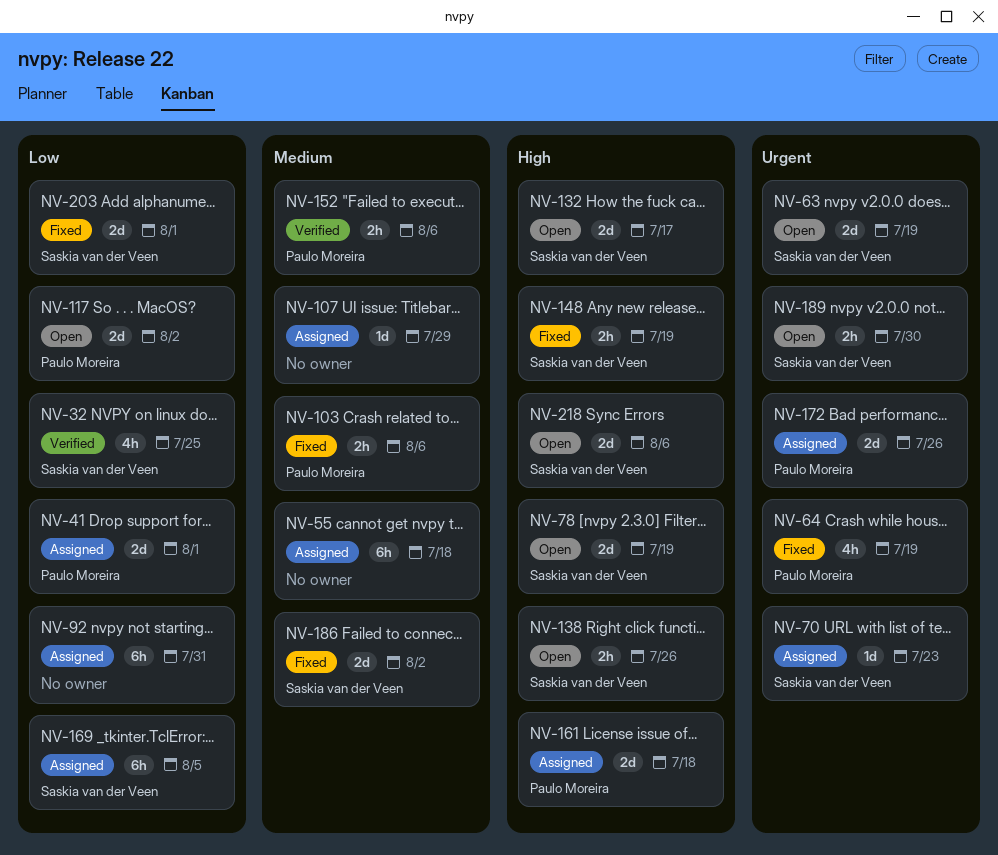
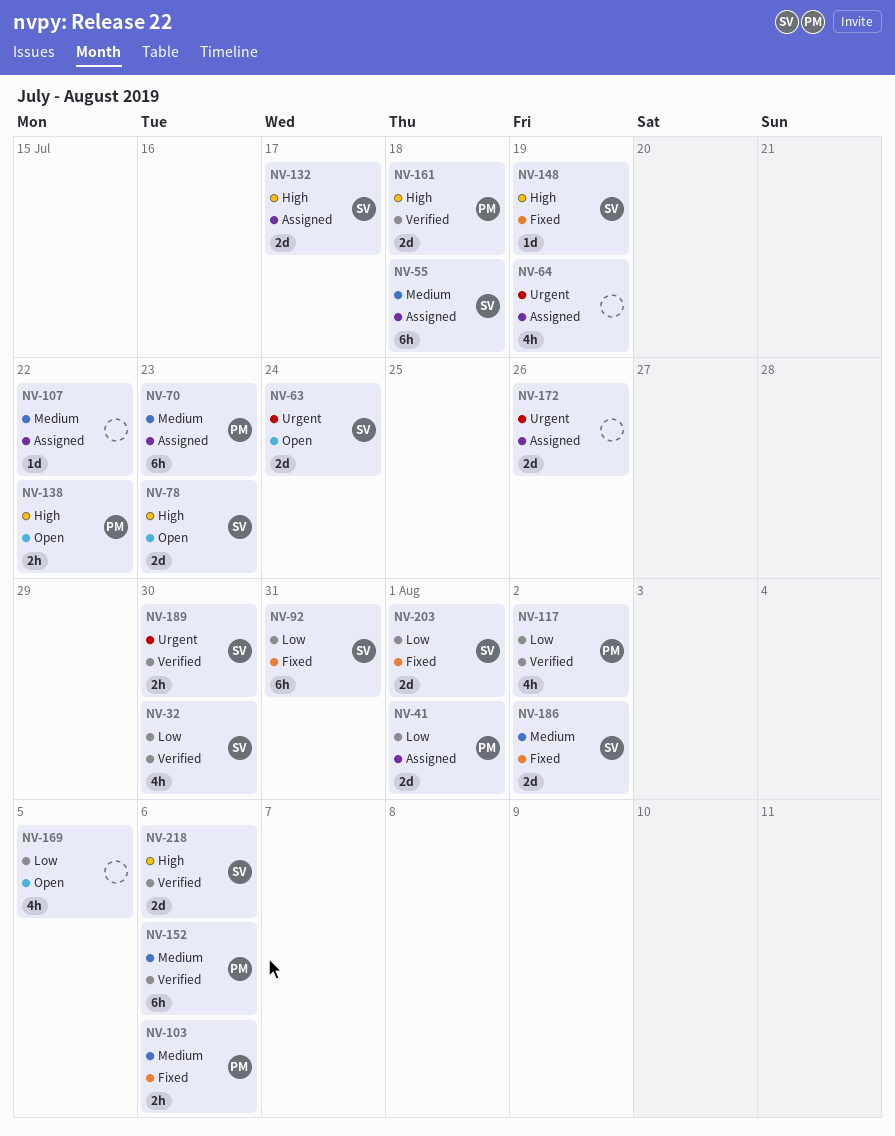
NV-32, due: Jul 25 -> Jul 30
NV-55, owner: none -> Saskia van der Veen
NV-63, due: Jul 19 -> Jul 24
NV-64, status: Fixed -> Assigned
NV-64, owner: Paulo Moreira -> none
NV-70, owner: Saskia van der Veen -> Paulo Moreira
NV-70, priority: Urgent -> Medium
NV-70, estimate: 1d -> 6h
NV-78, due: Jul 19 -> Jul 23
NV-92, status: Assigned -> Fixed
NV-92, owner: none -> Saskia van der Veen
NV-107, due: Jul 29 -> Jul 22
NV-117, status: Open -> Verified
NV-117, estimate: 2d -> 4h
NV-132, status: Open -> Assigned
NV-138, owner: Saskia van der Veen -> Paulo Moreira
NV-138, due: Jul 26 -> Jul 22
NV-148, estimate: 2h -> 1d
NV-152, estimate: 2h -> 6h
NV-161, status: Assigned -> Verified
NV-169, status: Assigned -> Open
NV-169, owner: Saskia van der Veen -> none
NV-169, estimate: 6h -> 4h
NV-172, owner: Paulo Moreira -> none
NV-189, status: Open -> Verified
NV-218, status: Open -> Verified

